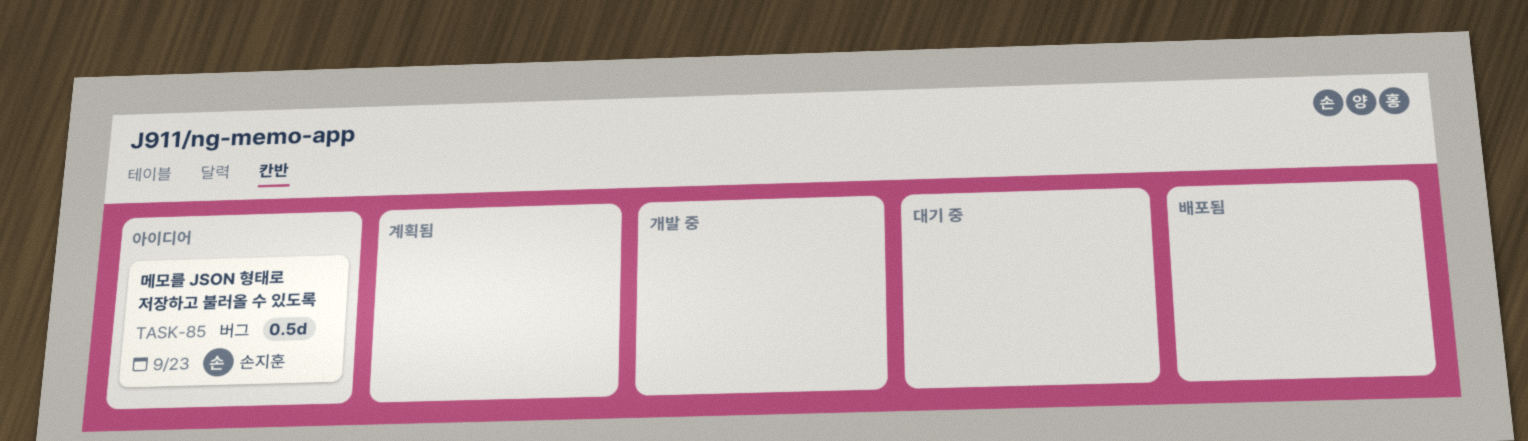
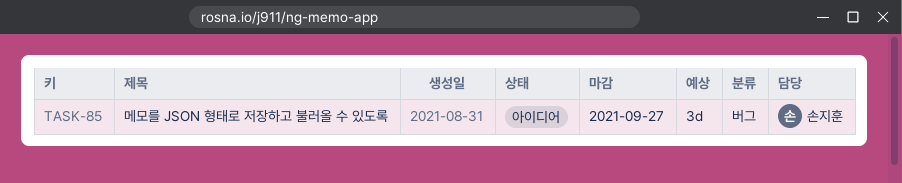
TASK-85, estimate: 0.5d -> 3d
TASK-85, due: Sep 23 -> Sep 27

